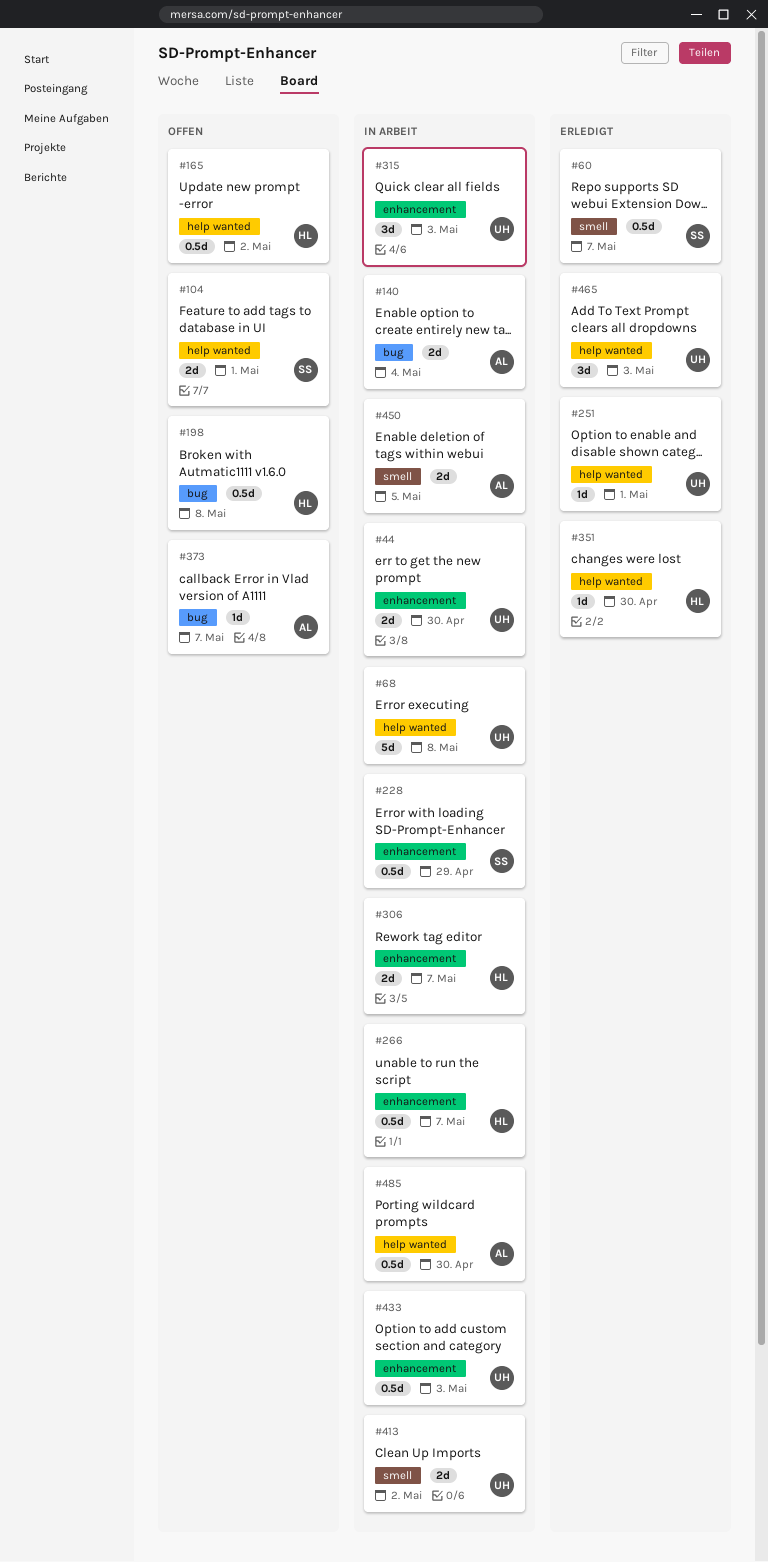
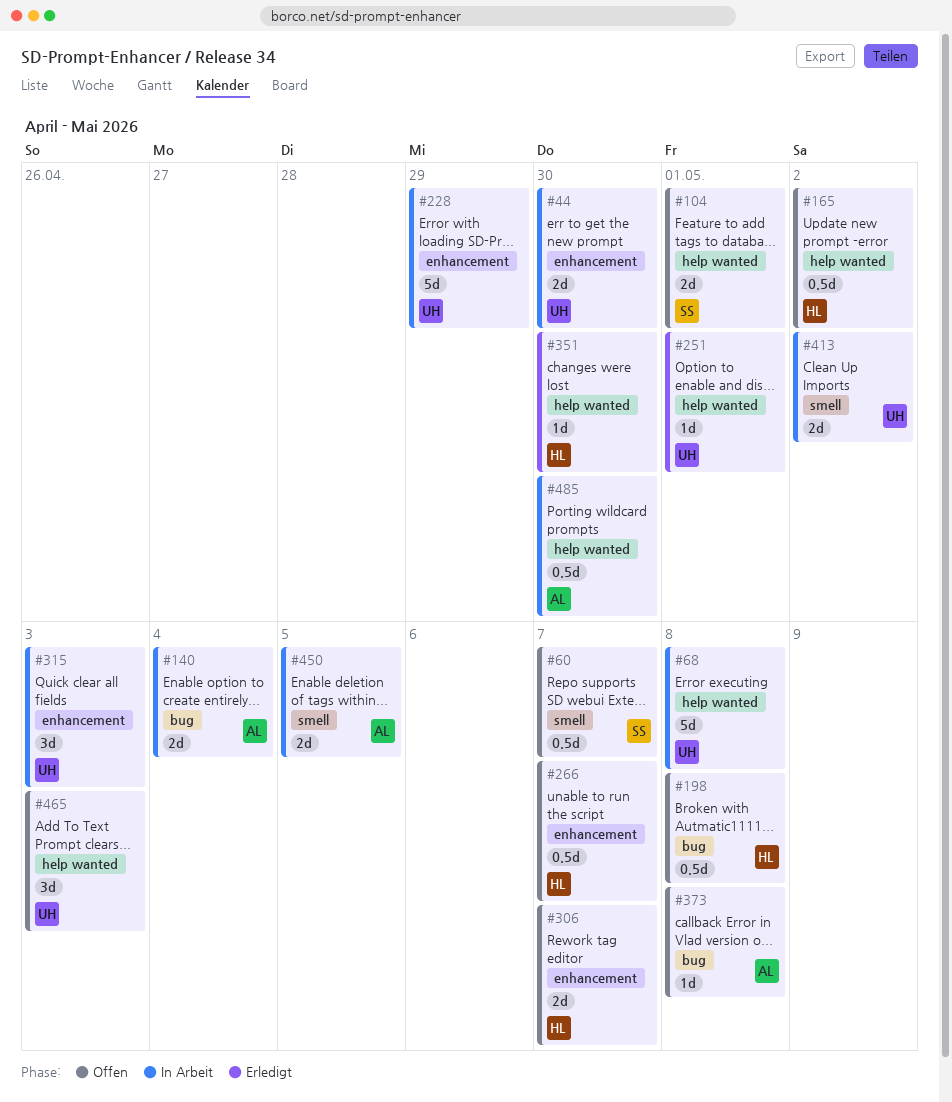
#60, status: Erledigt -> Offen
#228, owner: SS -> UH
#228, estimate: 0.5d -> 5d
#266, status: In Arbeit -> Offen
#306, status: In Arbeit -> Offen
#373, due: May 7 -> May 8
#433: present -> none
#465, status: Erledigt -> Offen

